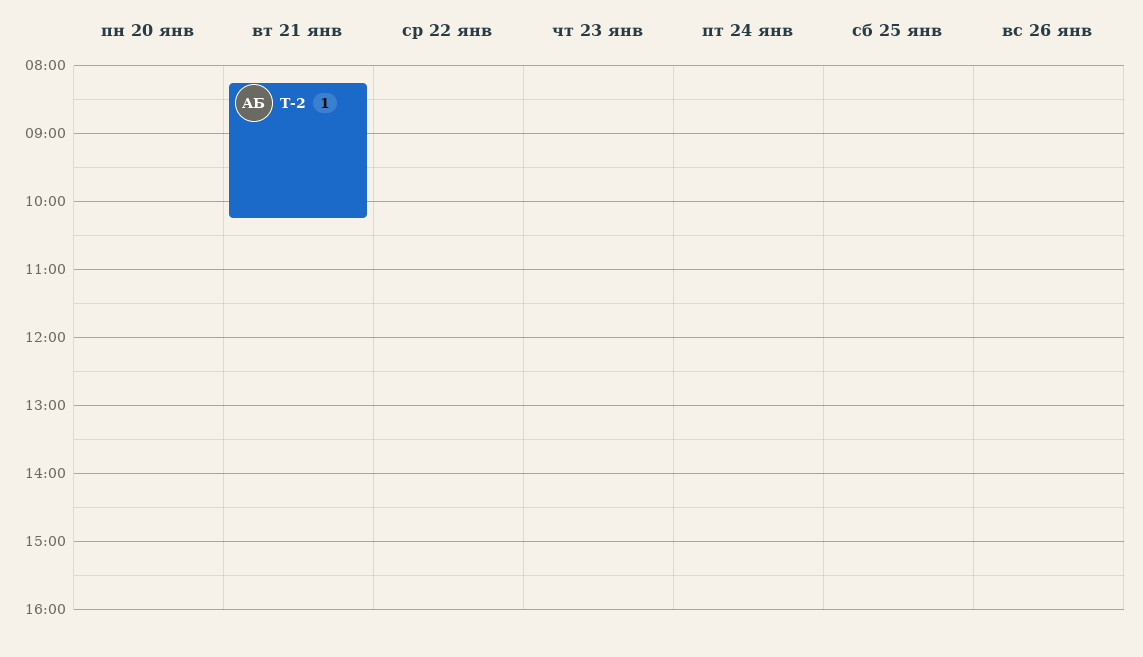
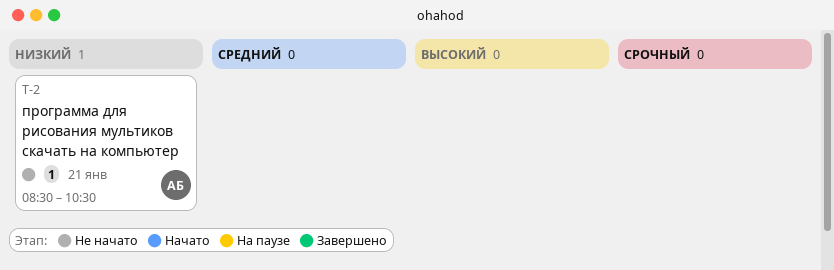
T-2, begins: 08:15 -> 08:30
T-2, ends: 10:15 -> 10:30

